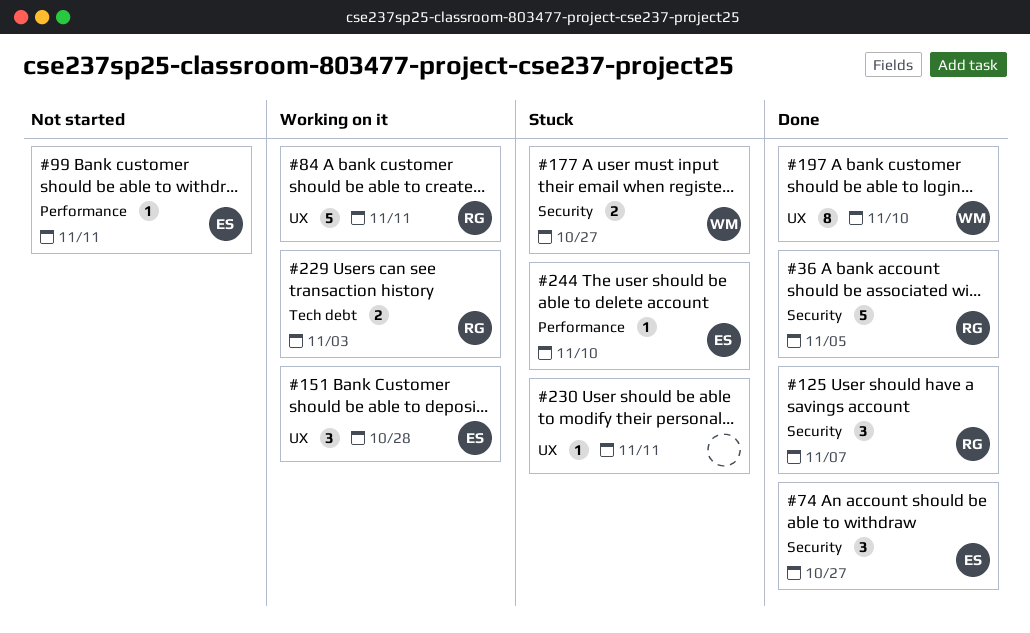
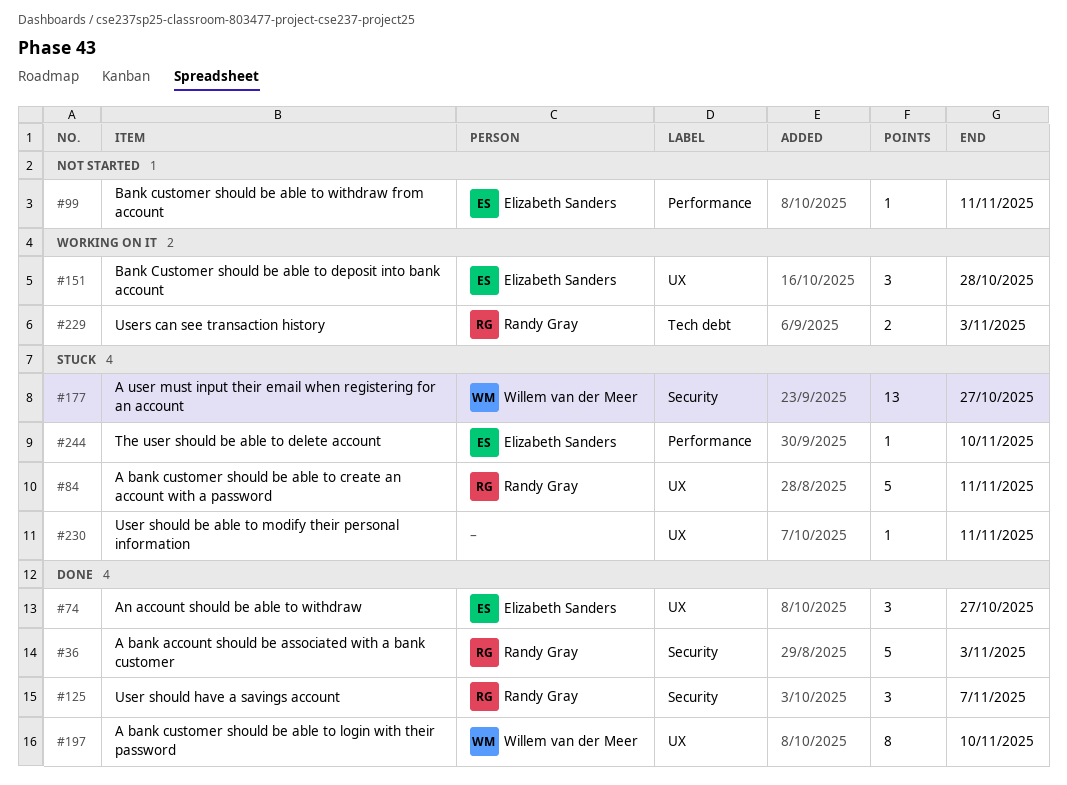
#36, due: Nov 5 -> Nov 3
#74, label: Security -> UX
#84, status: Working on it -> Stuck
#177, estimate: 2 -> 13

